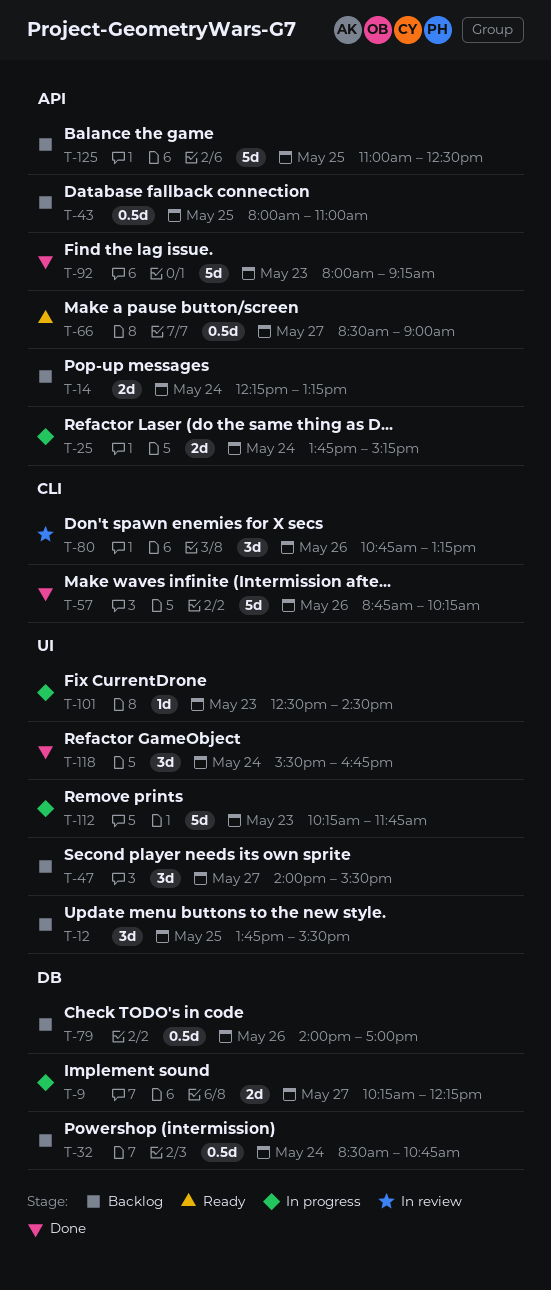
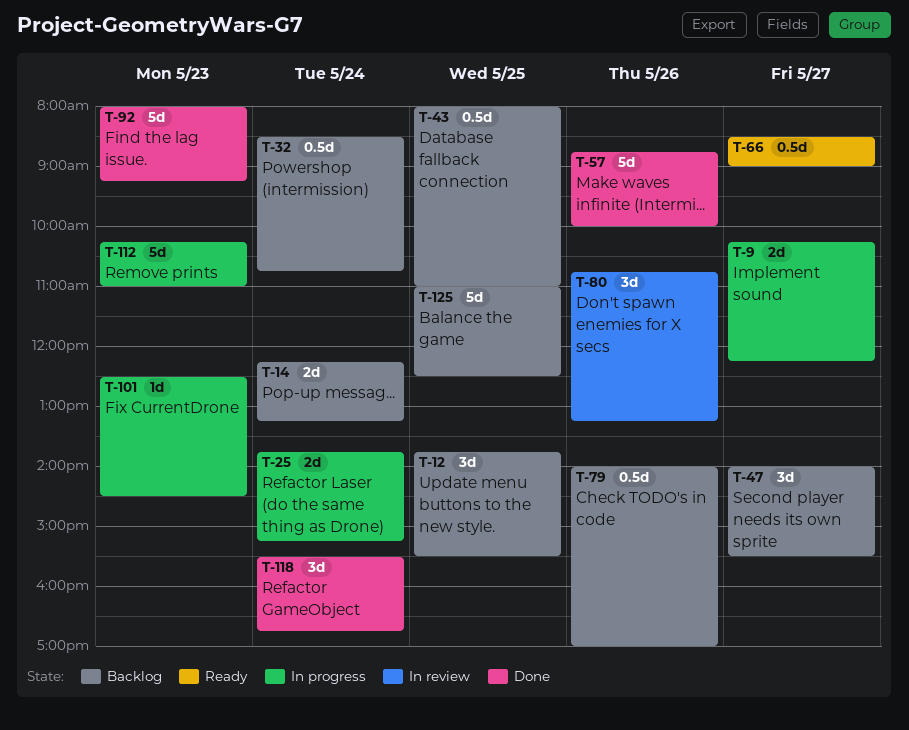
T-57, ends: 10:15 -> 10:00
T-112, ends: 11:45 -> 11:00

